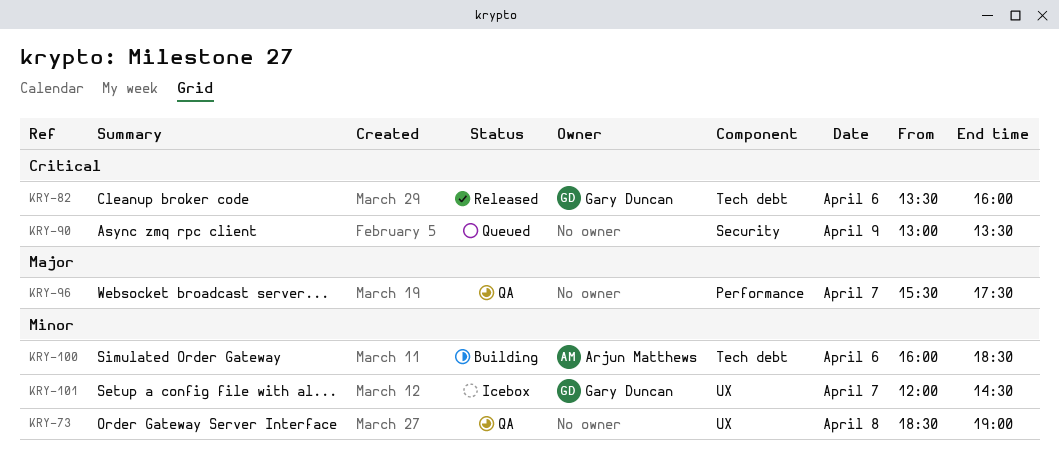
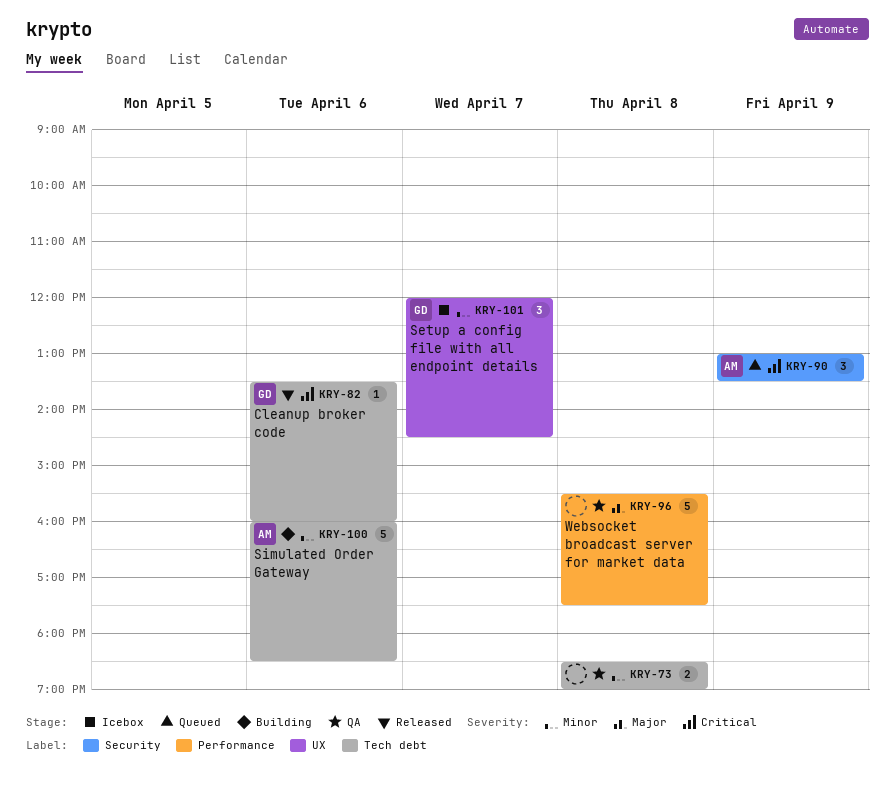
KRY-73, label: UX -> Tech debt
KRY-90, owner: none -> Arjun Matthews
KRY-96, day: Apr 7 -> Apr 8

